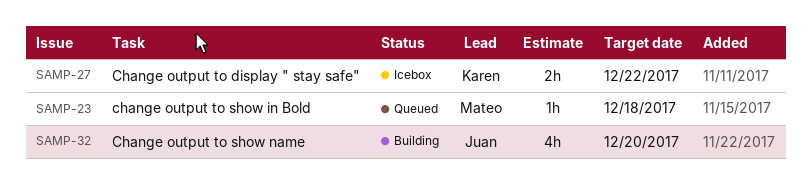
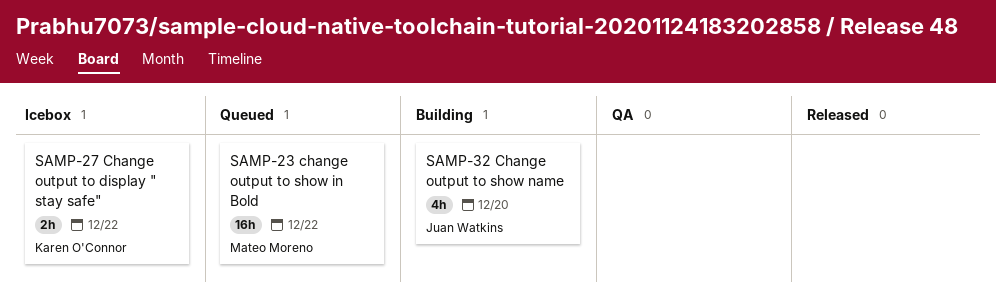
SAMP-23, estimate: 1h -> 16h
SAMP-23, due: Dec 18 -> Dec 22

